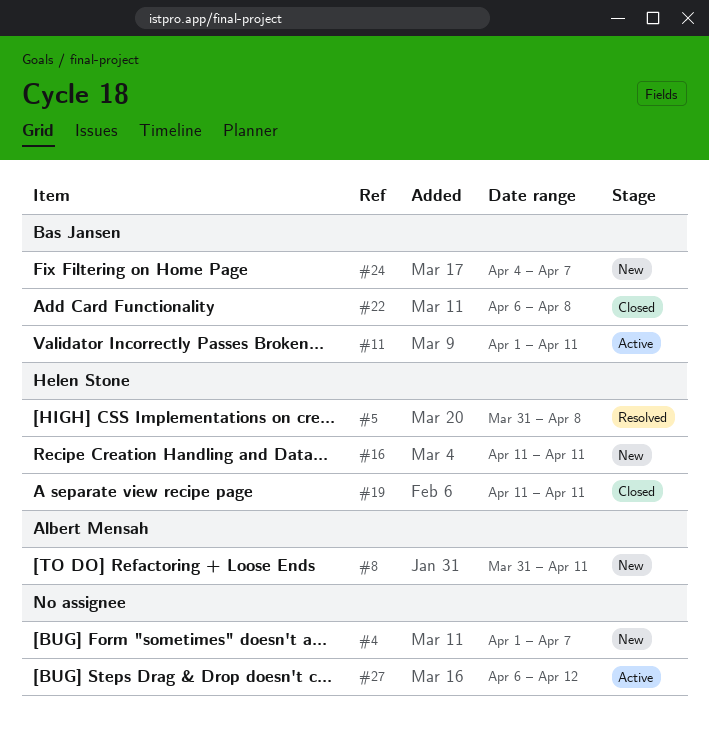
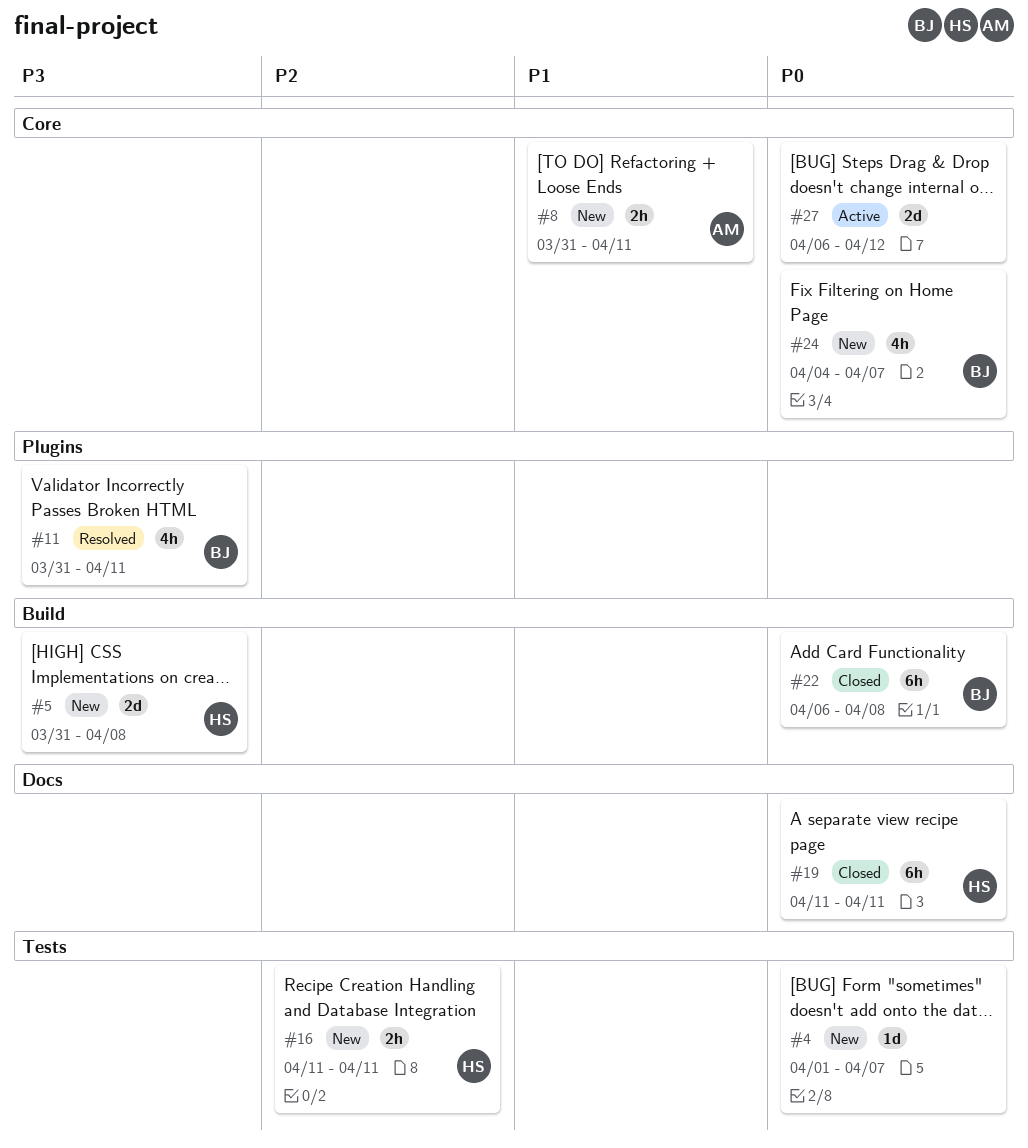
#5, status: Resolved -> New
#11, status: Active -> Resolved
#11, start: Apr 1 -> Mar 31

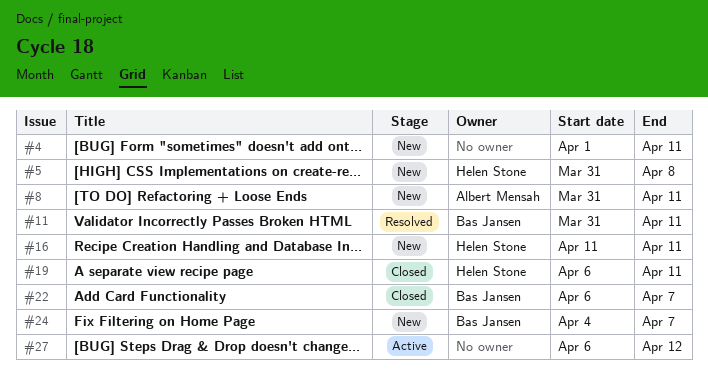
#4, due: Apr 7 -> Apr 11
#19, start: Apr 11 -> Apr 6
#22, due: Apr 8 -> Apr 7

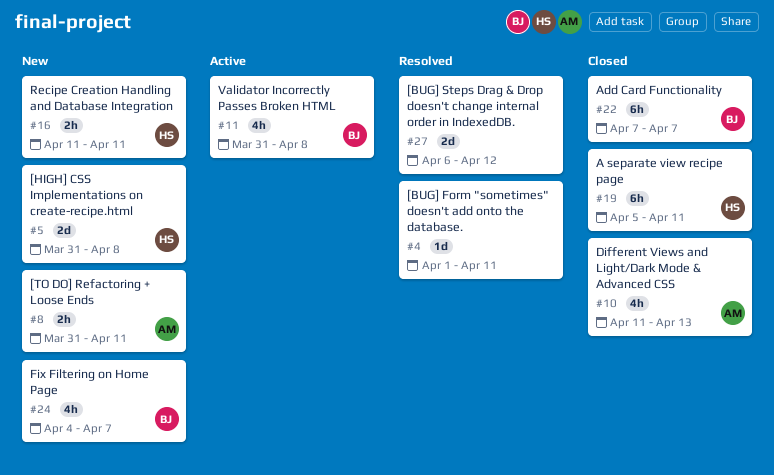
#4, status: New -> Resolved
#10: none -> present
#11, status: Resolved -> Active
#11, due: Apr 11 -> Apr 8
#19, start: Apr 6 -> Apr 5
#22, start: Apr 6 -> Apr 7
#27, status: Active -> Resolved

